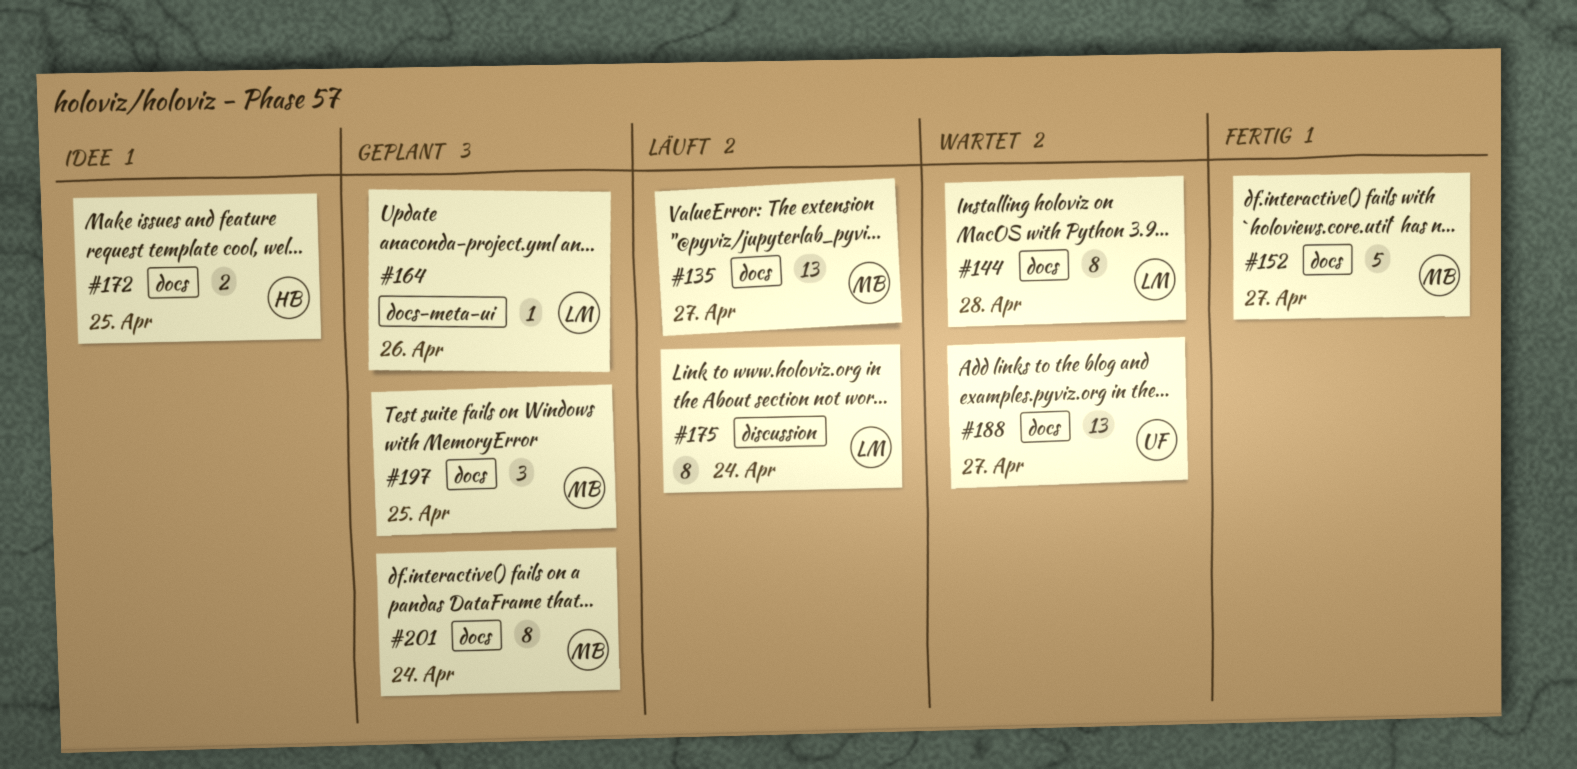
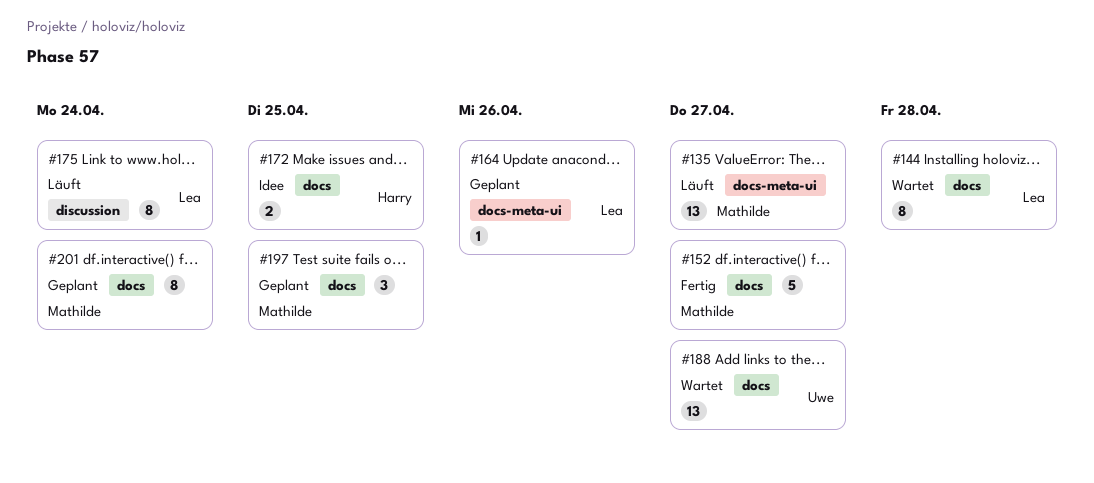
#135, label: docs -> docs-meta-ui

